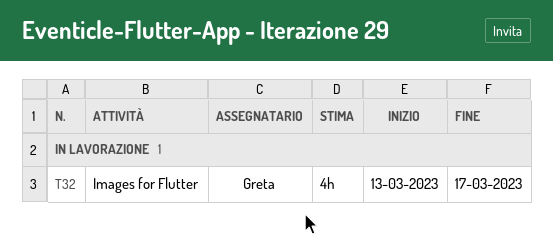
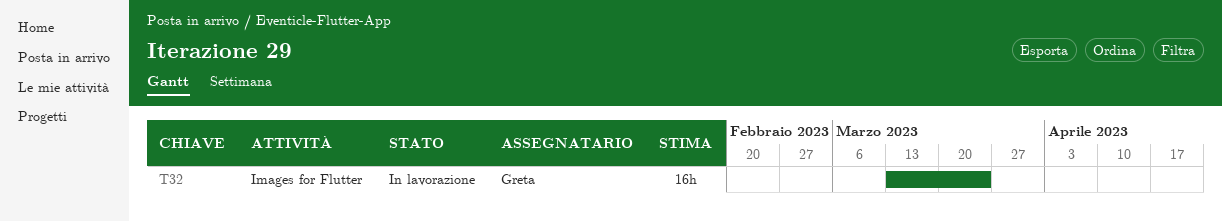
T32, estimate: 4h -> 16h
T32, due: Mar 17 -> Mar 24

